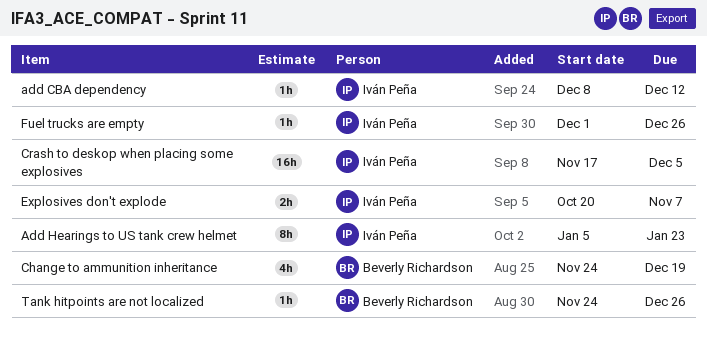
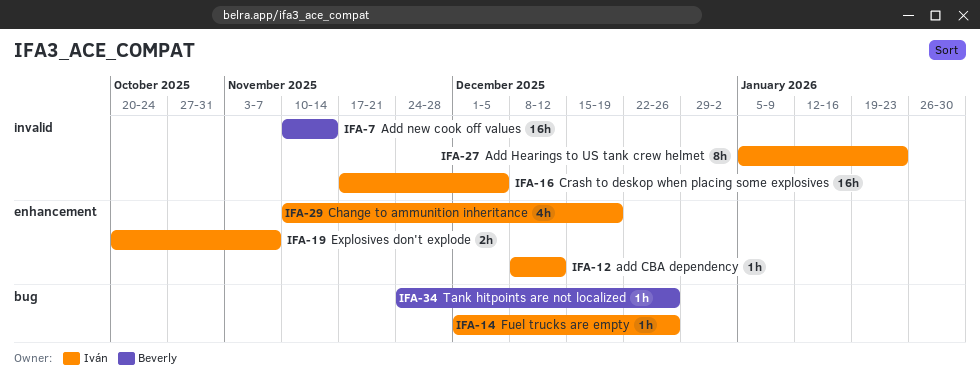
Add new cook off values: none -> present
Change to ammunition inheritance, owner: Beverly Richardson -> Iván Peña
Change to ammunition inheritance, start: Nov 24 -> Nov 10

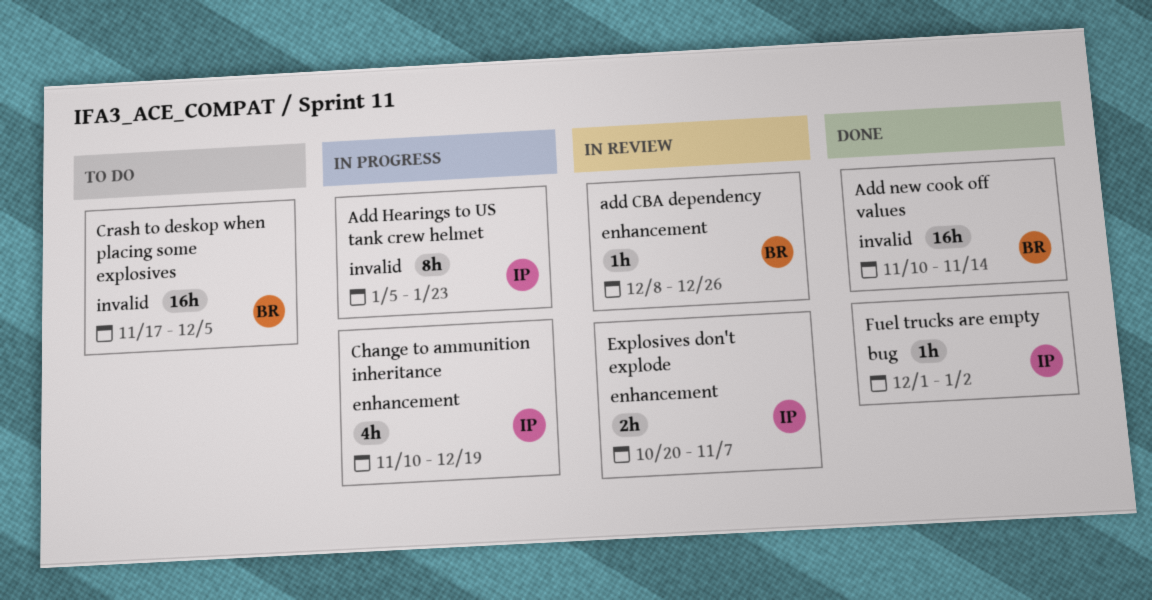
add CBA dependency, owner: Iván -> Beverly
add CBA dependency, due: Dec 12 -> Dec 26
Crash to deskop when placing some explosives, owner: Iván -> Beverly
Fuel trucks are empty, due: Dec 26 -> Jan 2
Tank hitpoints are not localized: present -> none

